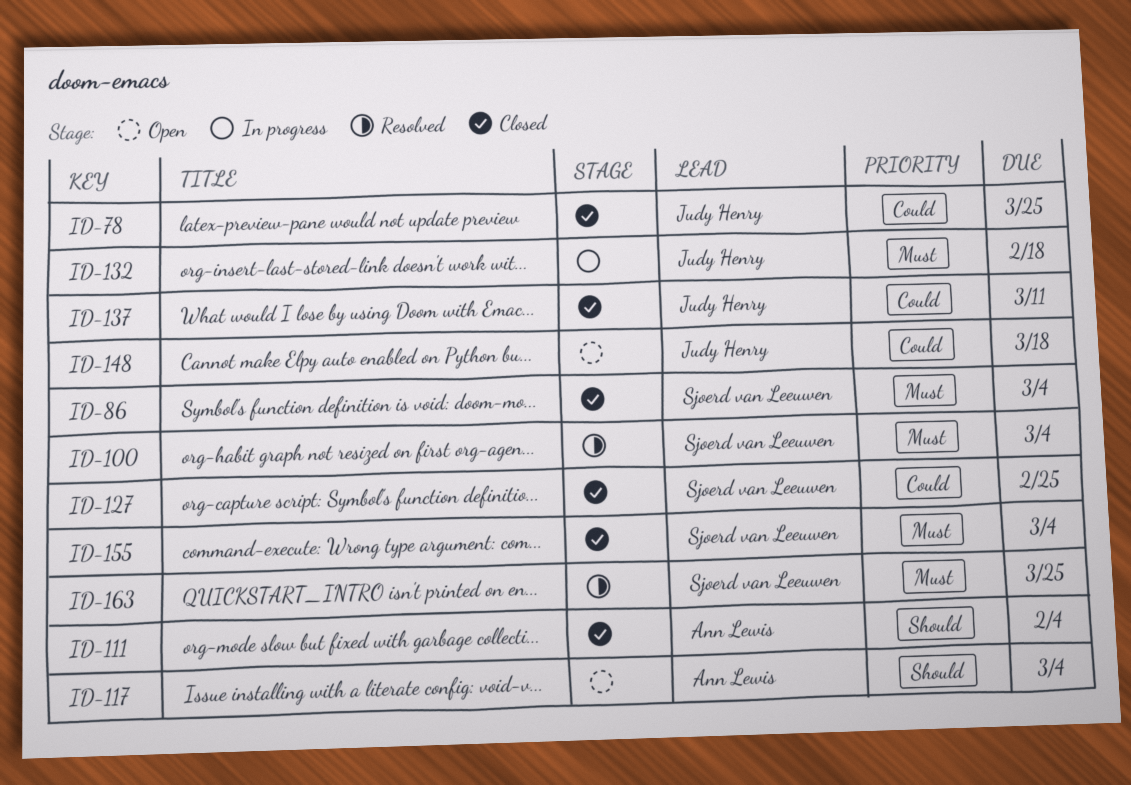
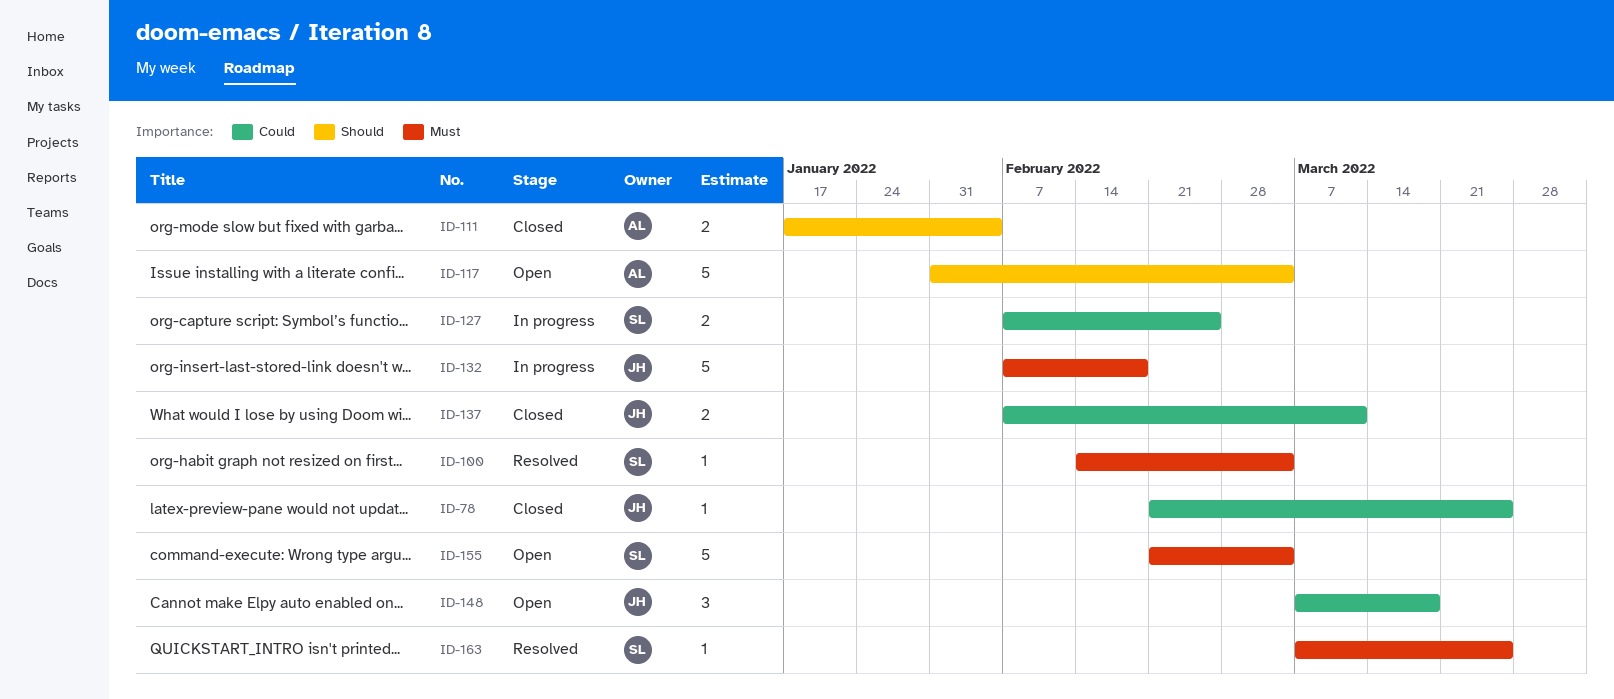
ID-86: present -> none
ID-127, status: Closed -> In progress
ID-155, status: Closed -> Open

